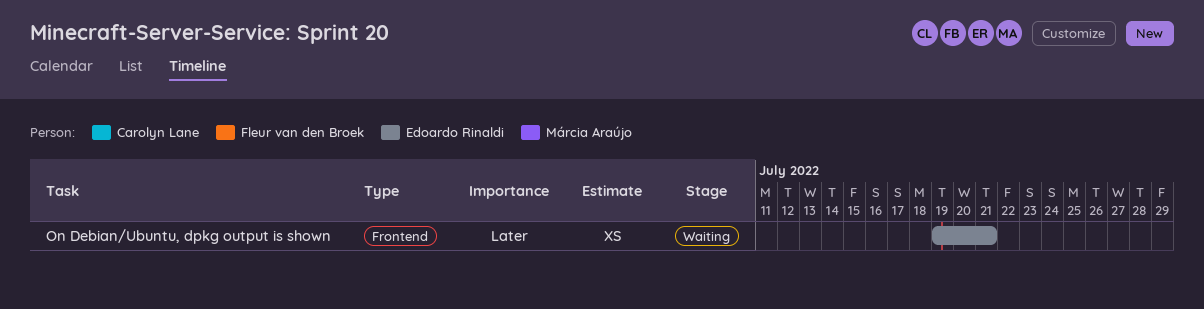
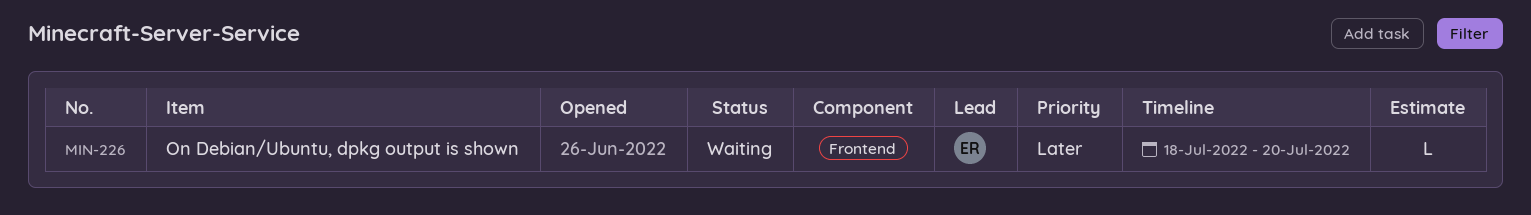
On Debian/Ubuntu, dpkg output is shown, estimate: XS -> L
On Debian/Ubuntu, dpkg output is shown, start: Jul 19 -> Jul 18
On Debian/Ubuntu, dpkg output is shown, due: Jul 21 -> Jul 20

